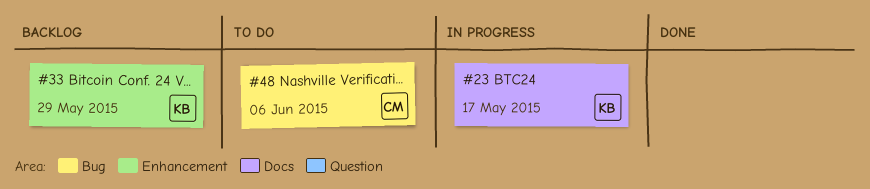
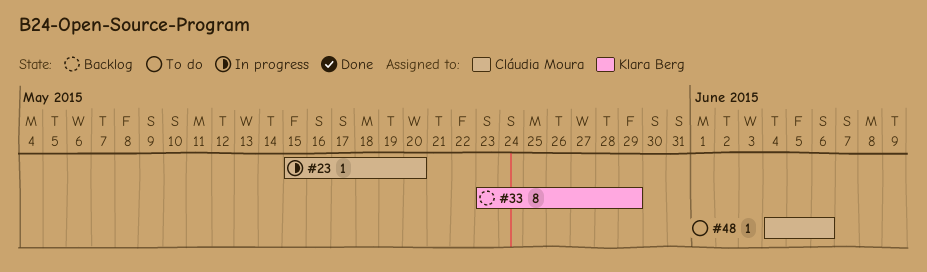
#23, owner: Klara Berg -> Cláudia Moura
#23, due: May 17 -> May 20

